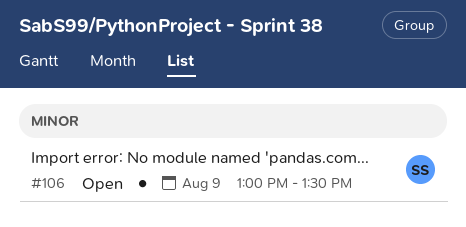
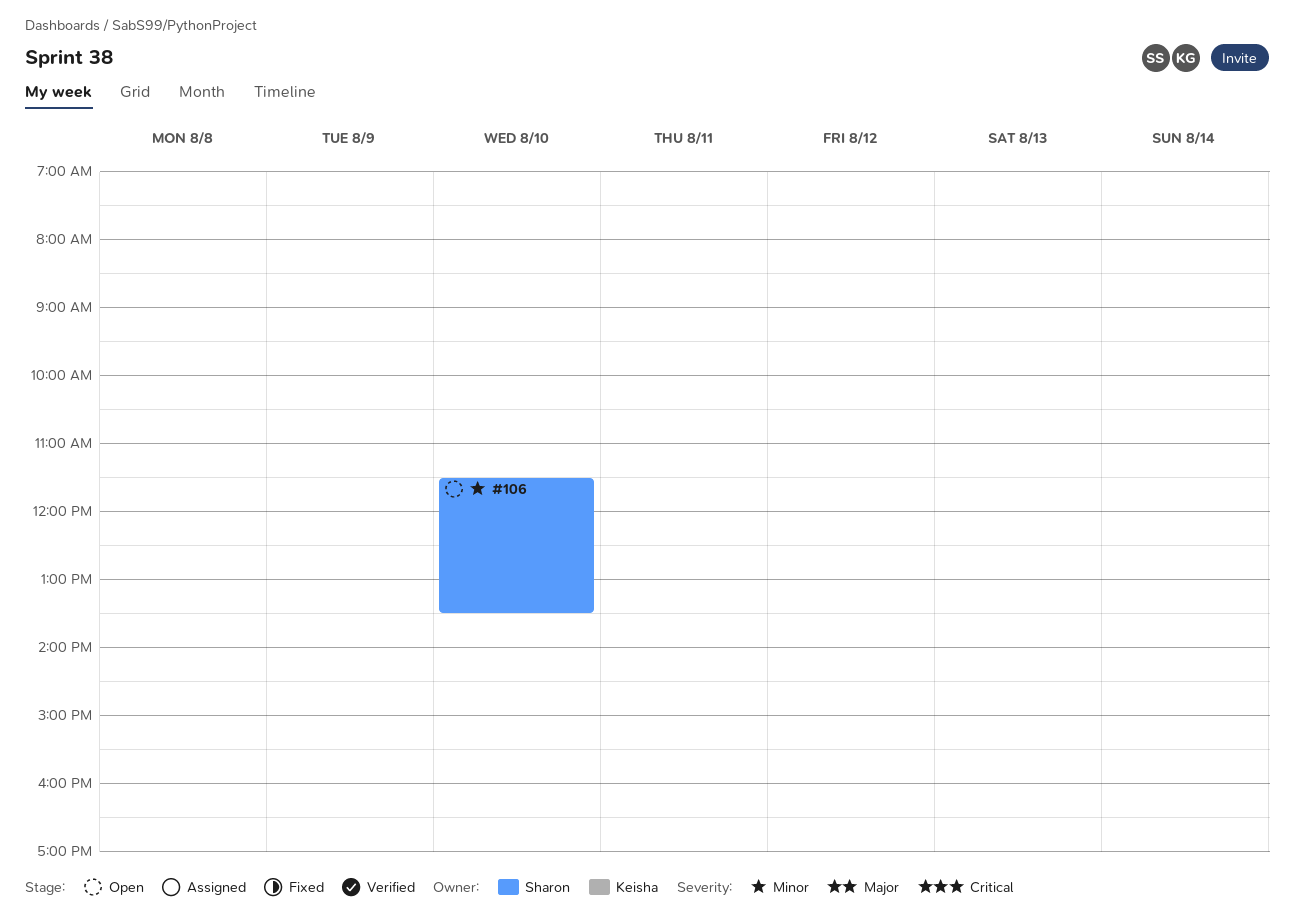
#106, day: Aug 9 -> Aug 10
#106, begins: 13:00 -> 11:30

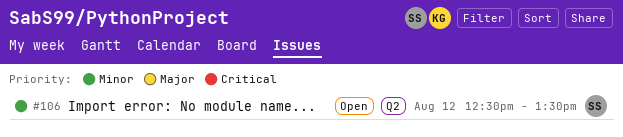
#106, day: Aug 10 -> Aug 12
#106, begins: 11:30 -> 12:30

